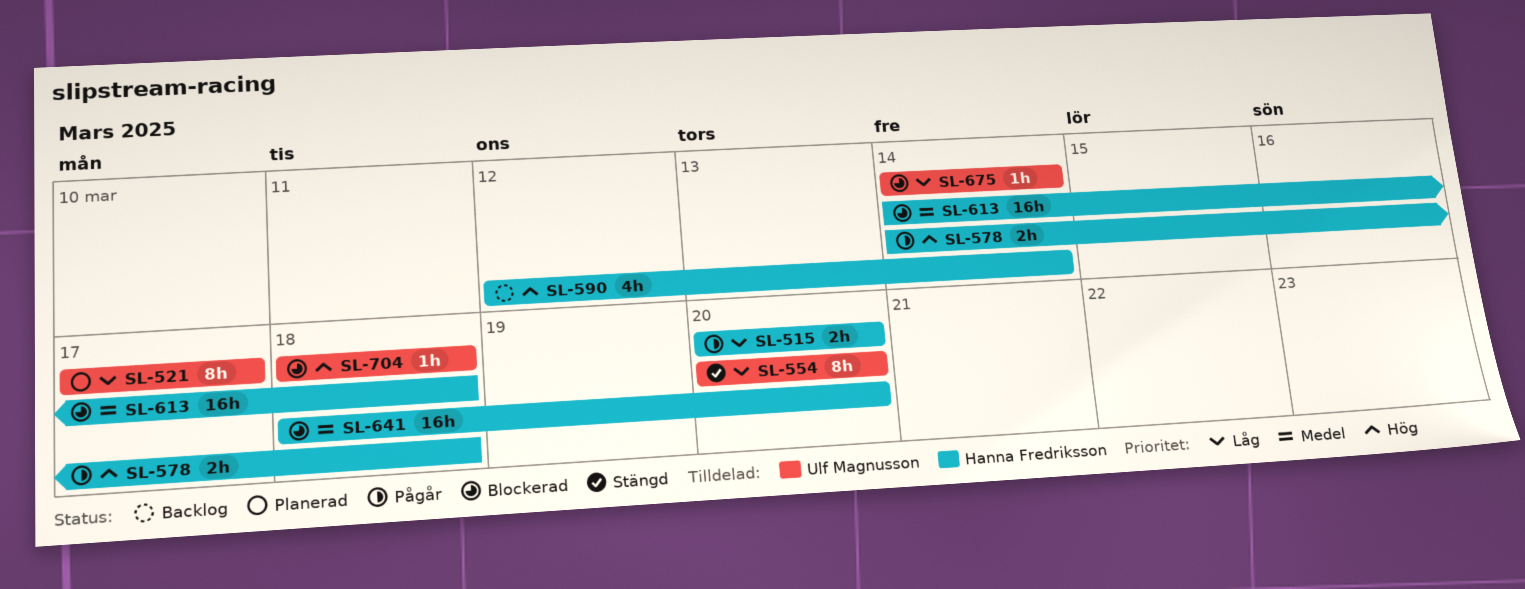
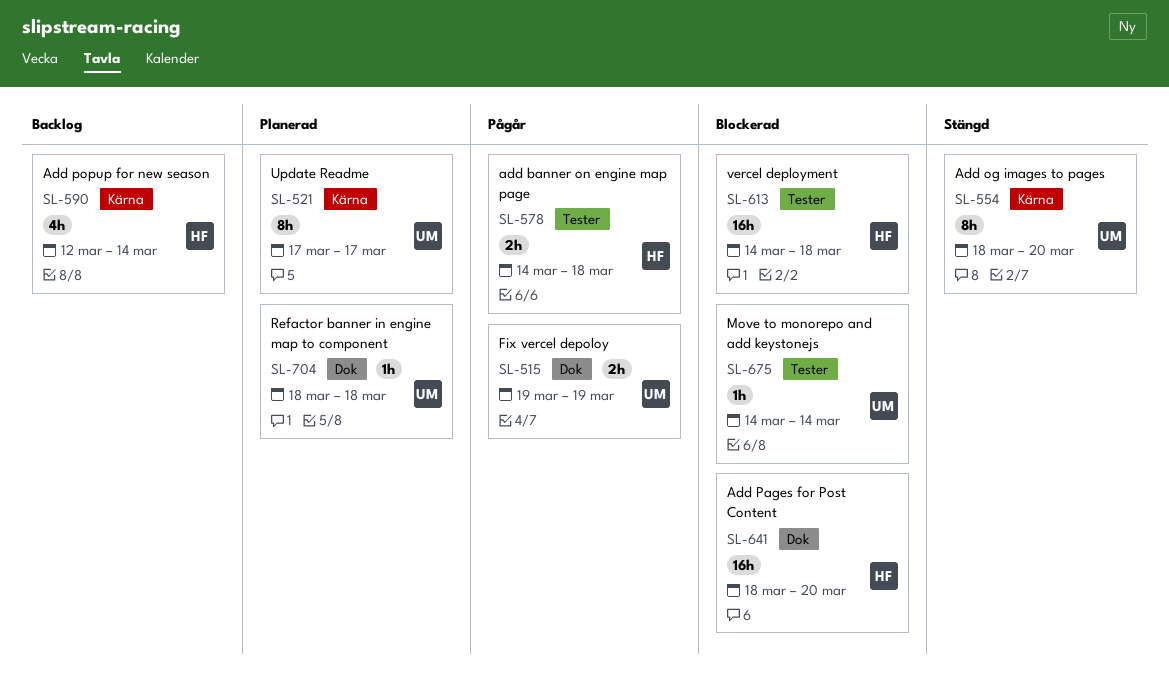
SL-515, owner: Hanna Fredriksson -> Ulf Magnusson
SL-515, start: Mar 20 -> Mar 19
SL-515, due: Mar 20 -> Mar 19
SL-554, start: Mar 20 -> Mar 18
SL-704, status: Blockerad -> Planerad

